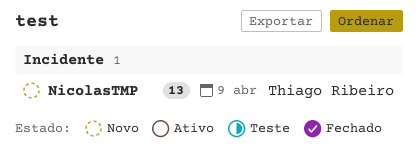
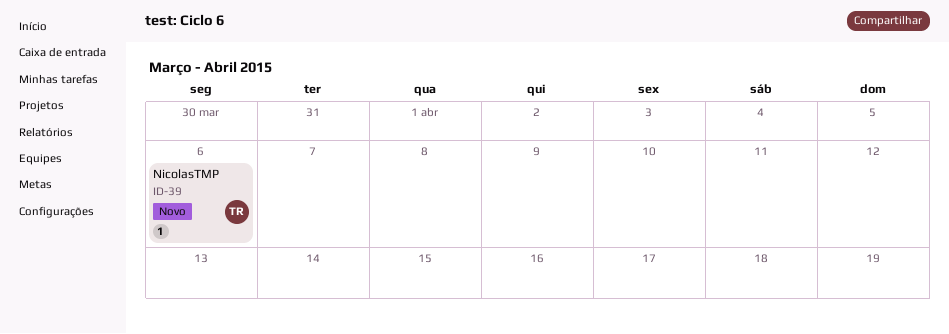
NicolasTMP, estimate: 13 -> 1
NicolasTMP, due: Apr 9 -> Apr 6

